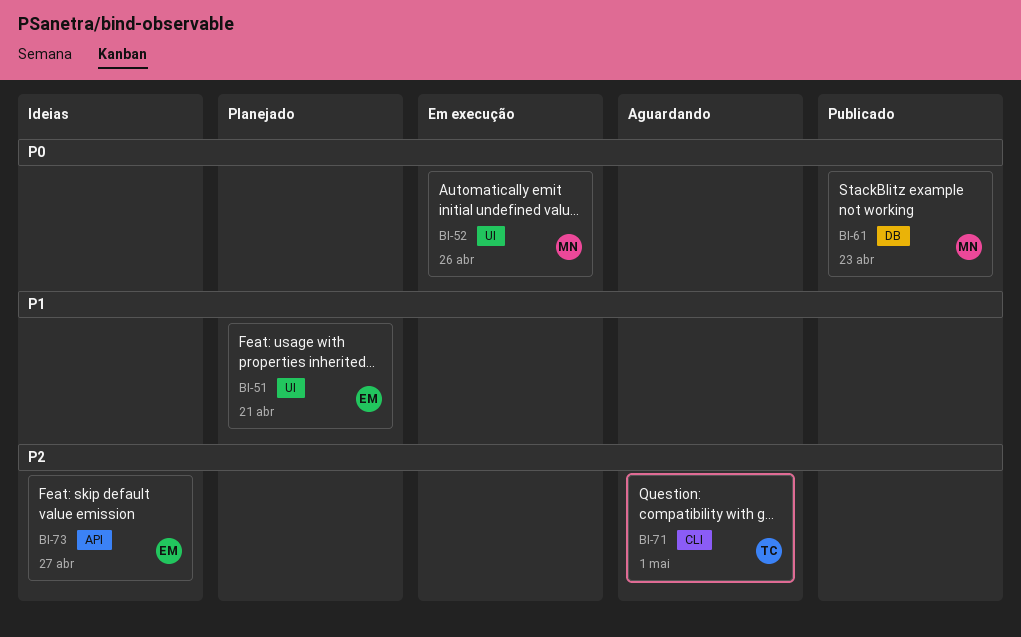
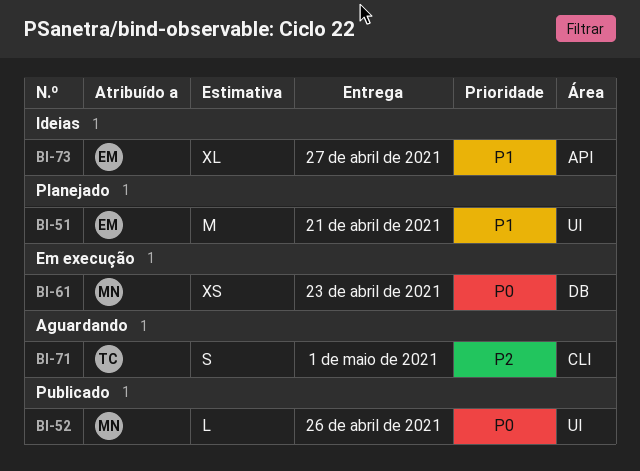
BI-52, status: Em execução -> Publicado
BI-61, status: Publicado -> Em execução
BI-73, priority: P2 -> P1

